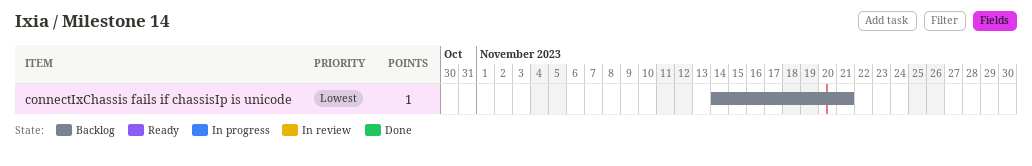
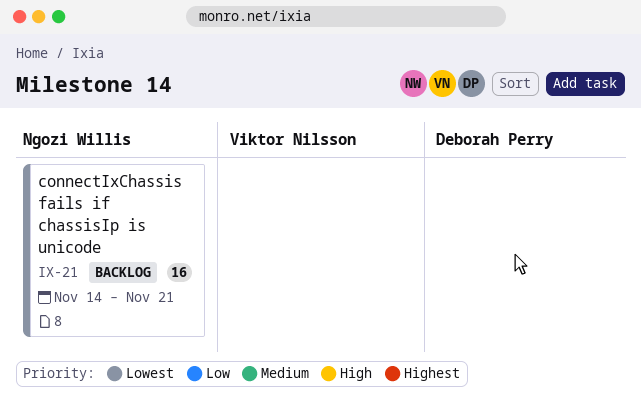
connectIxChassis fails if chassisIp is unicode, estimate: 1 -> 16

